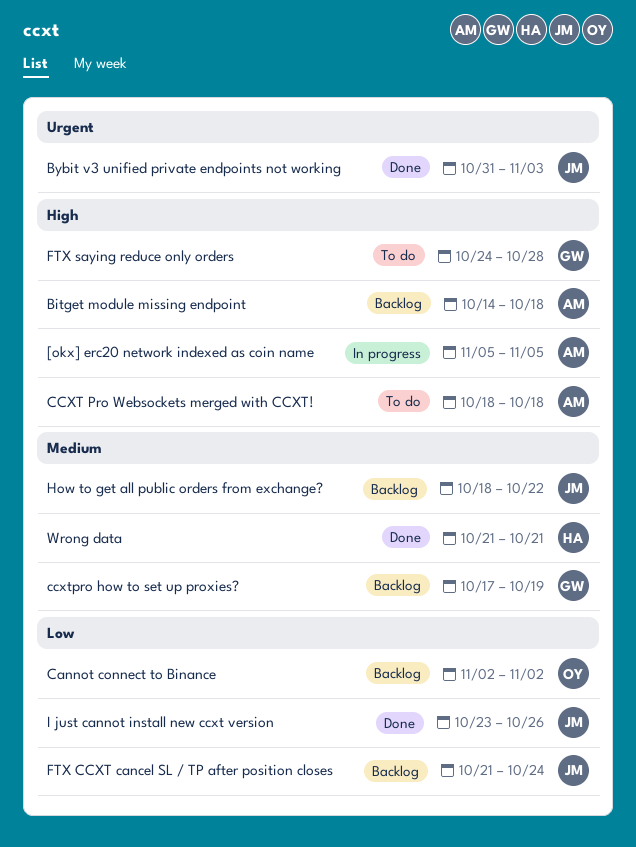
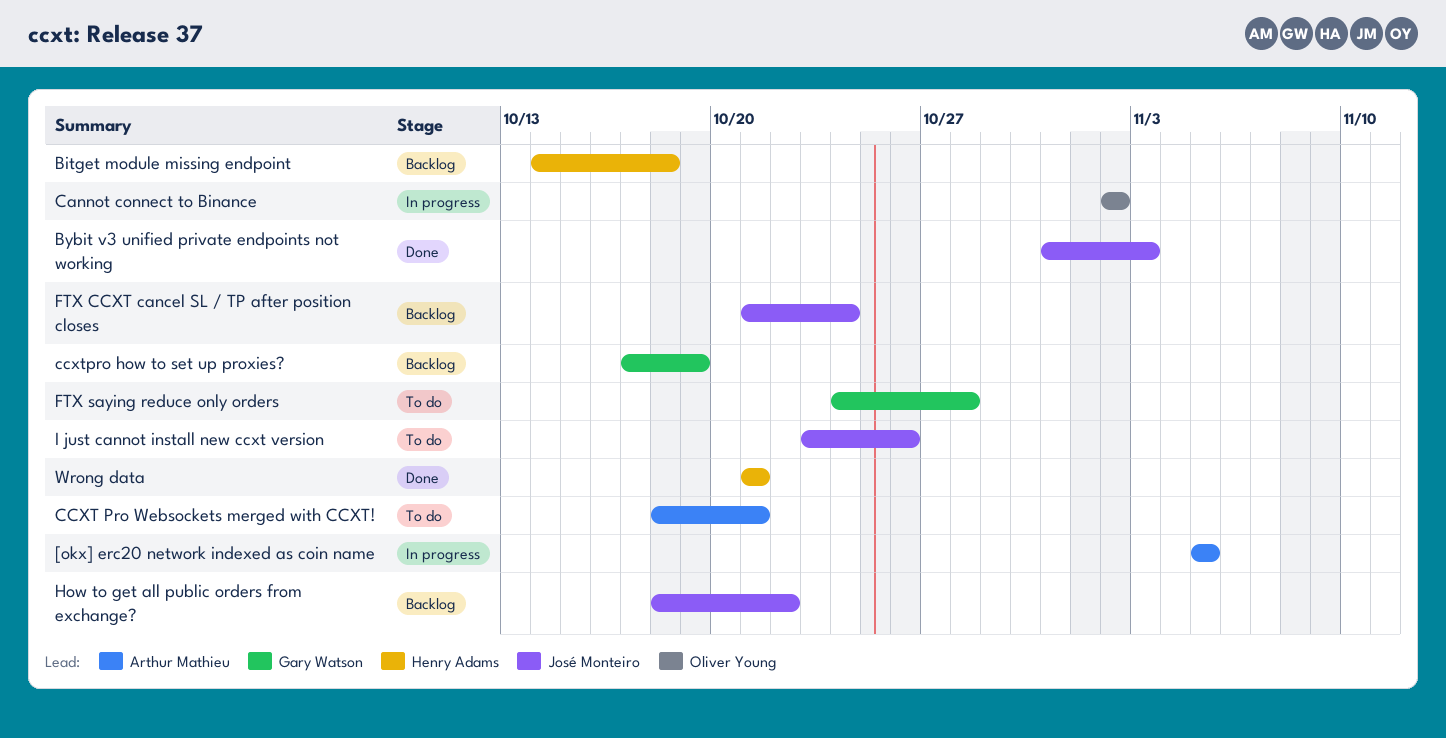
Bitget module missing endpoint, owner: Arthur Mathieu -> Henry Adams
Cannot connect to Binance, status: Backlog -> In progress
CCXT Pro Websockets merged with CCXT!, due: Oct 18 -> Oct 21
I just cannot install new ccxt version, status: Done -> To do

